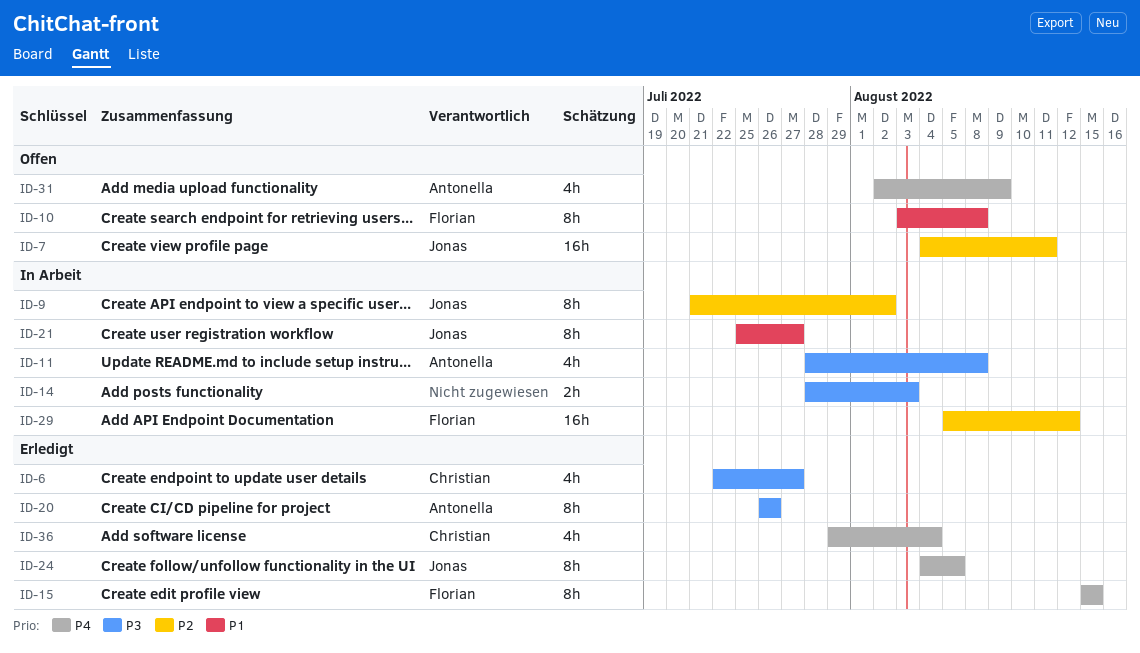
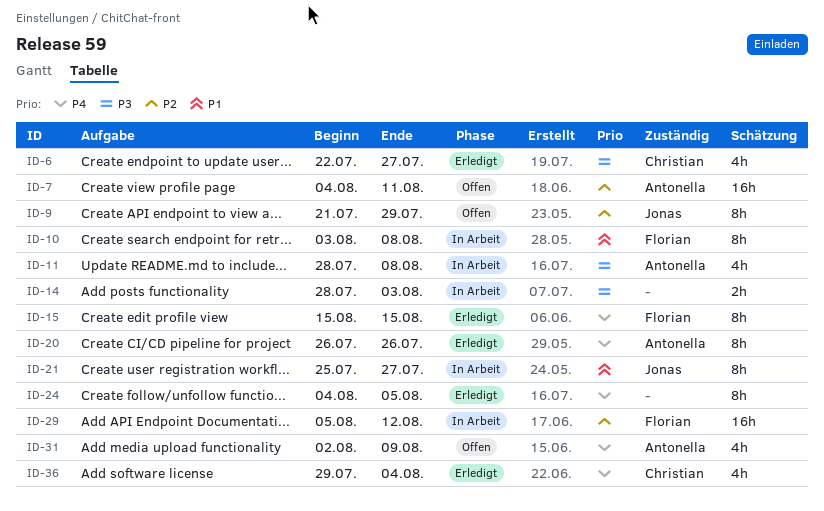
ID-7, owner: Jonas -> Antonella
ID-9, status: In Arbeit -> Offen
ID-9, due: Aug 2 -> Jul 29
ID-10, status: Offen -> In Arbeit
ID-20, priority: P3 -> P4
ID-24, owner: Jonas -> none

